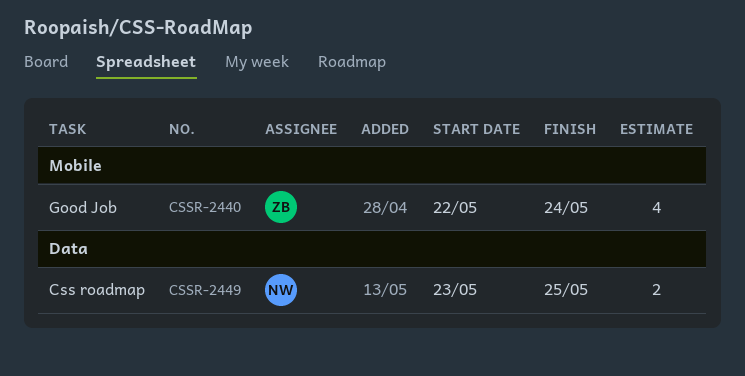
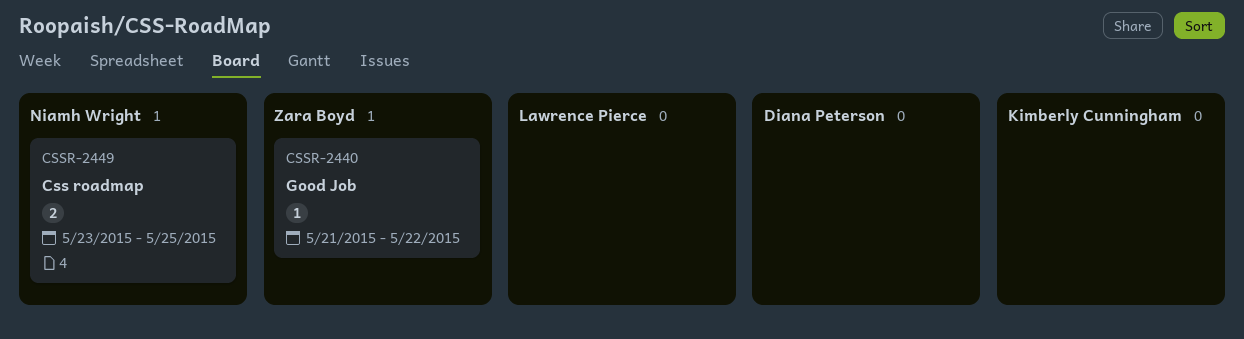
CSSR-2440, estimate: 4 -> 1
CSSR-2440, start: May 22 -> May 21
CSSR-2440, due: May 24 -> May 22

